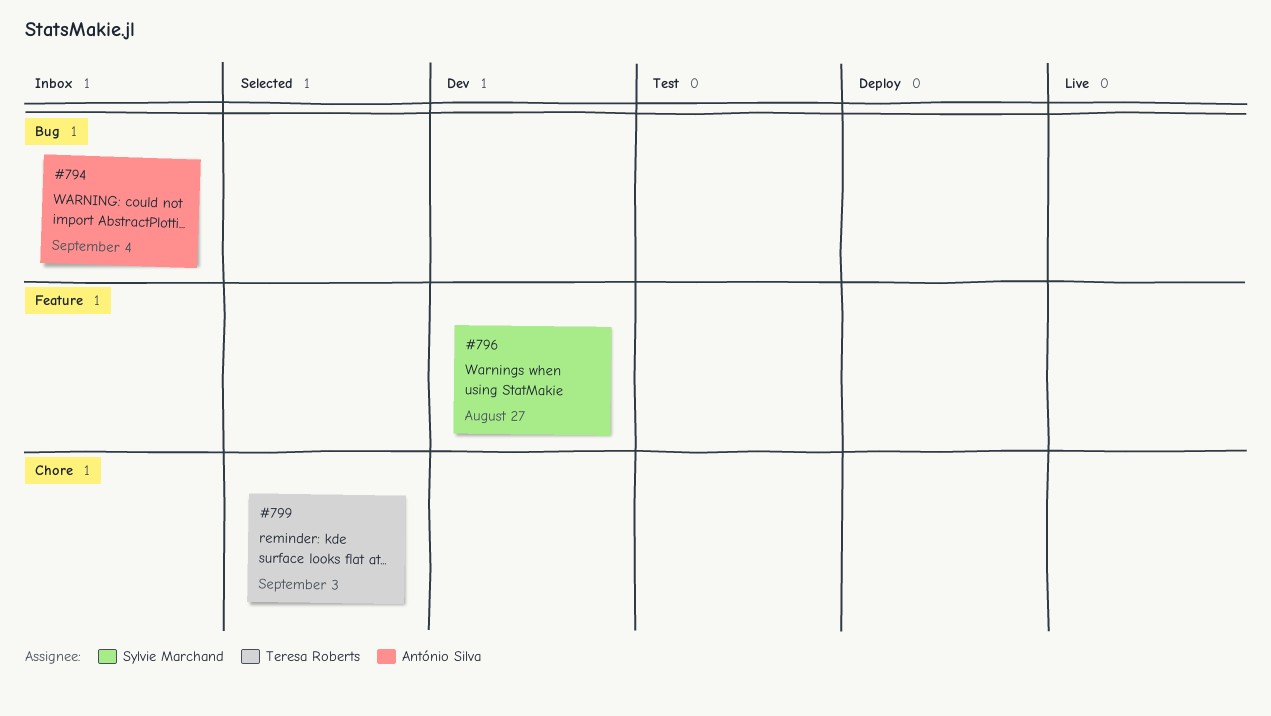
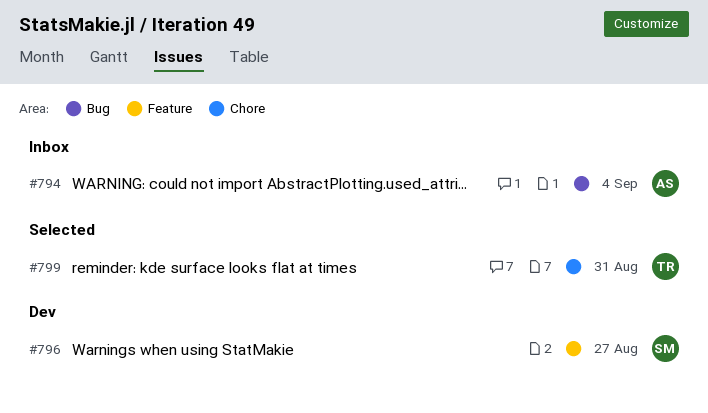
#799, due: Sep 3 -> Aug 31

